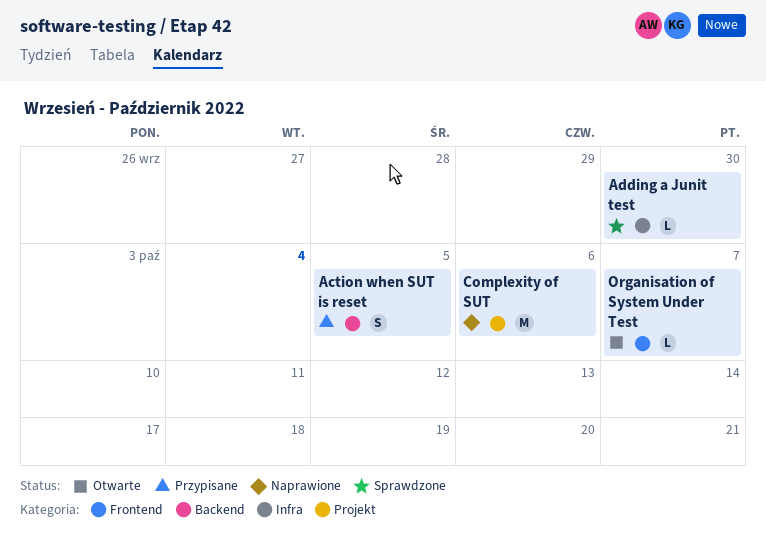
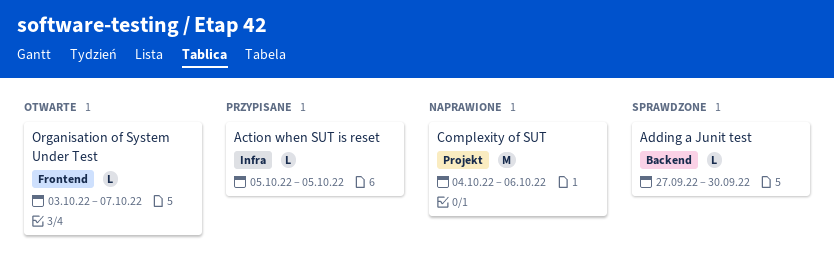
Action when SUT is reset, label: Backend -> Infra
Action when SUT is reset, estimate: S -> L
Adding a Junit test, label: Infra -> Backend

